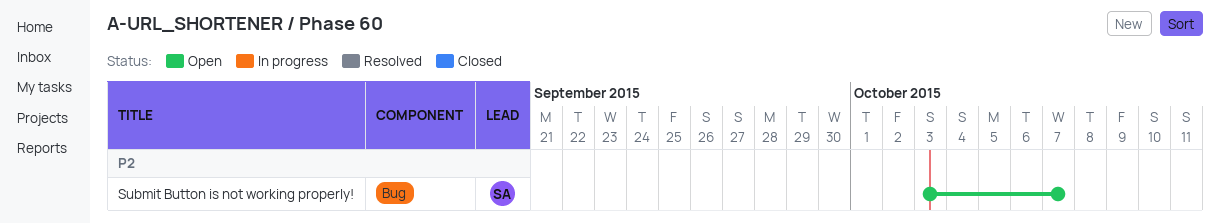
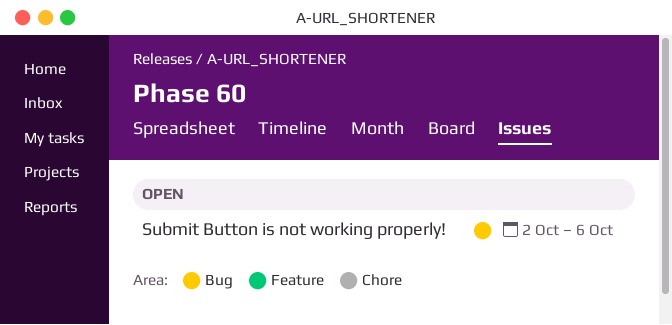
Submit Button is not working properly!, start: Oct 3 -> Oct 2
Submit Button is not working properly!, due: Oct 7 -> Oct 6

